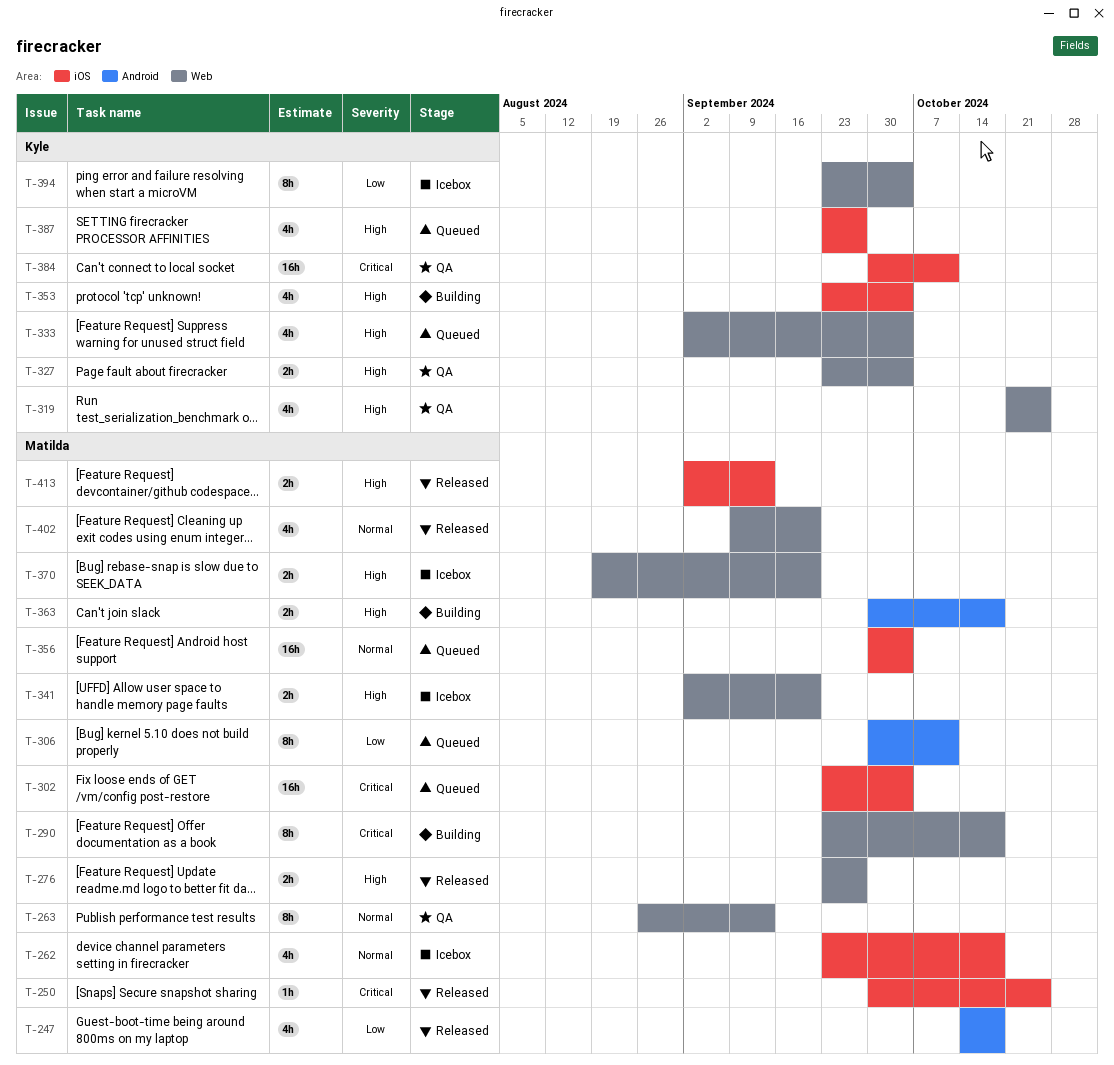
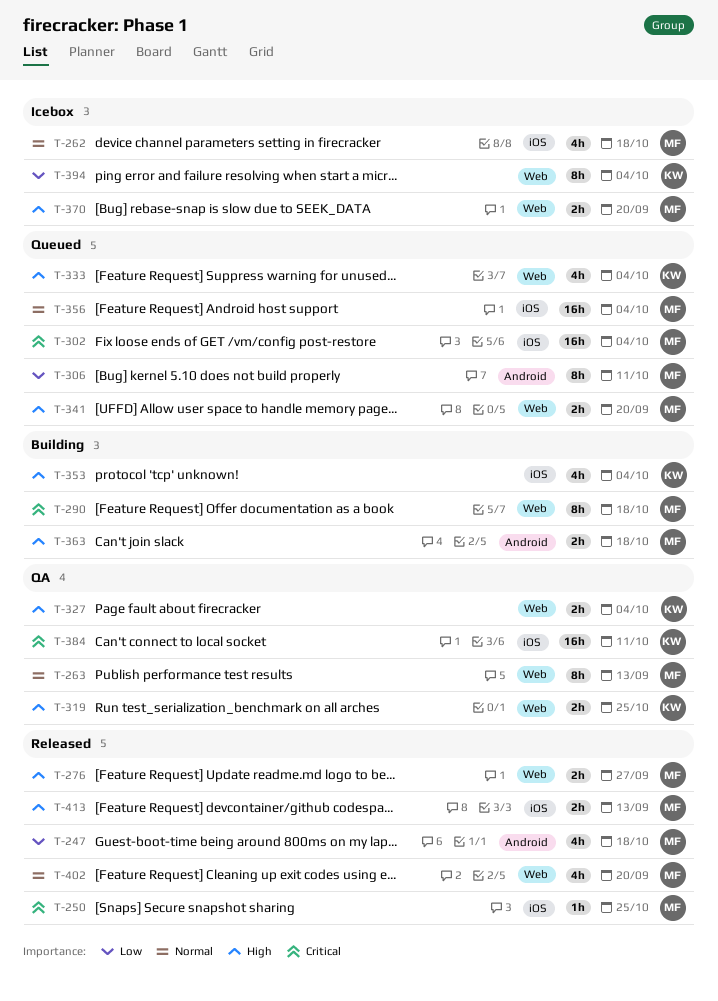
T-319, estimate: 4h -> 2h
T-341, status: Icebox -> Queued
T-387: present -> none

